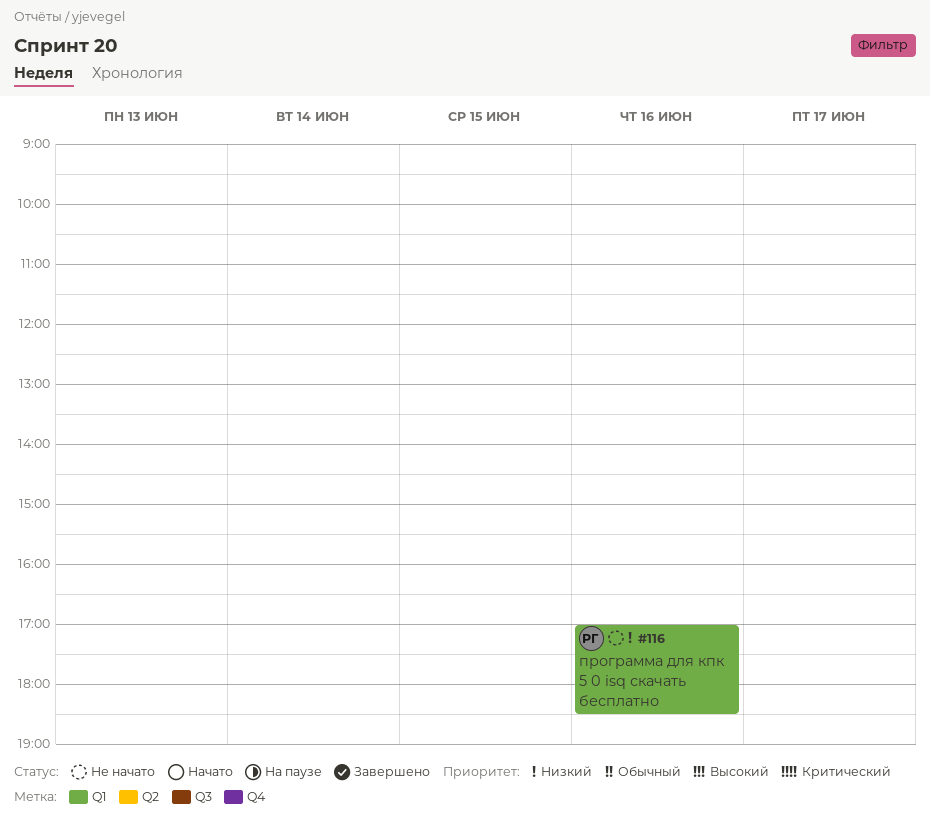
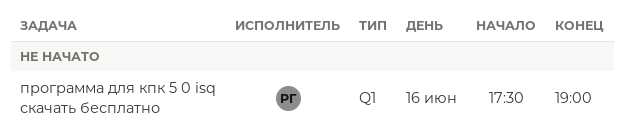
программа для кпк 5 0 isq скачать бесплатно, begins: 17:00 -> 17:30
программа для кпк 5 0 isq скачать бесплатно, ends: 18:30 -> 19:00

